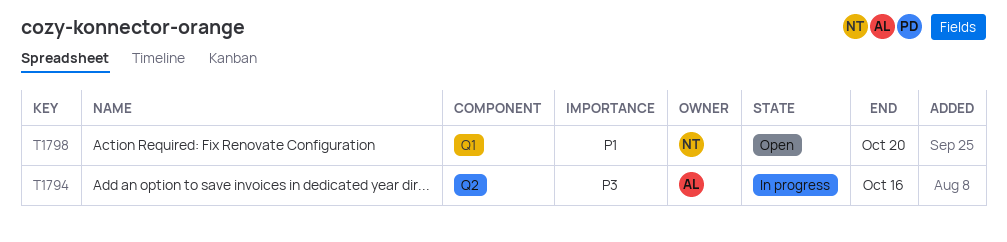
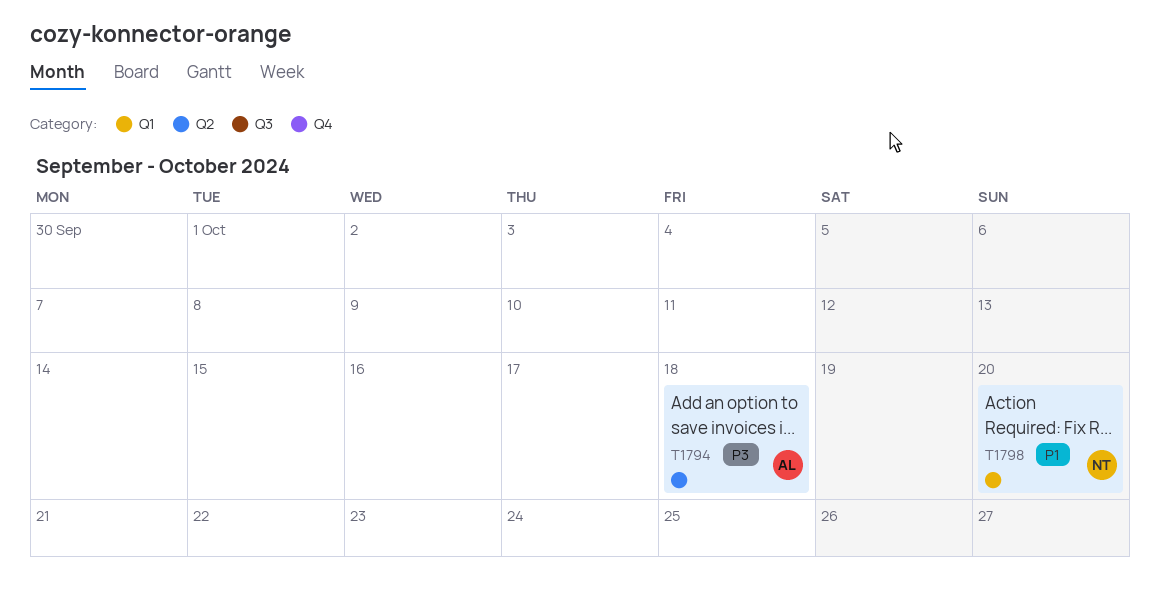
T1794, due: Oct 16 -> Oct 18

